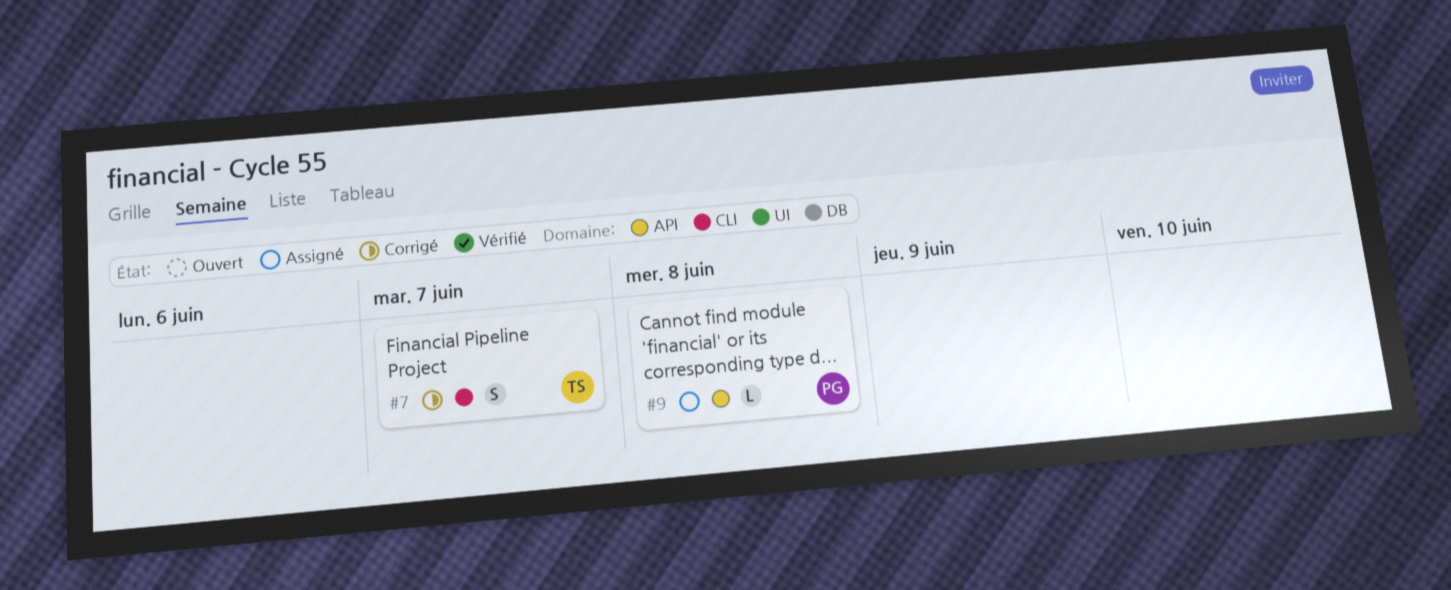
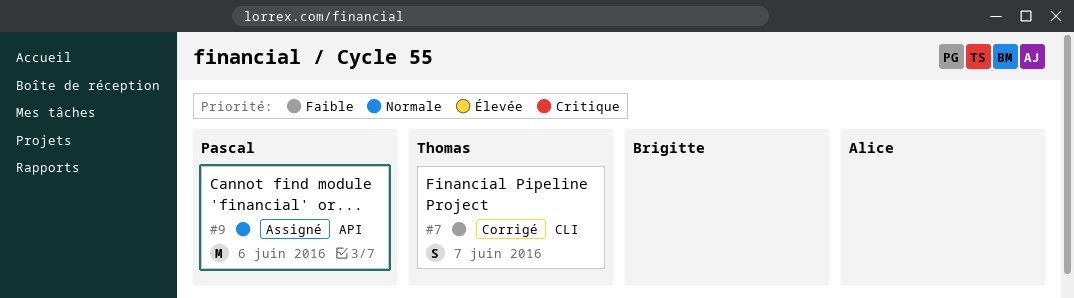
#9, estimate: L -> M
#9, due: Jun 8 -> Jun 6

